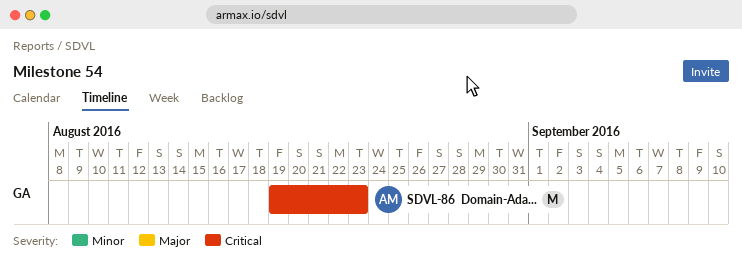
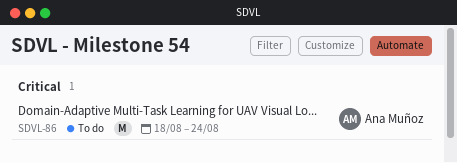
SDVL-86, start: Aug 19 -> Aug 18
SDVL-86, due: Aug 23 -> Aug 24

